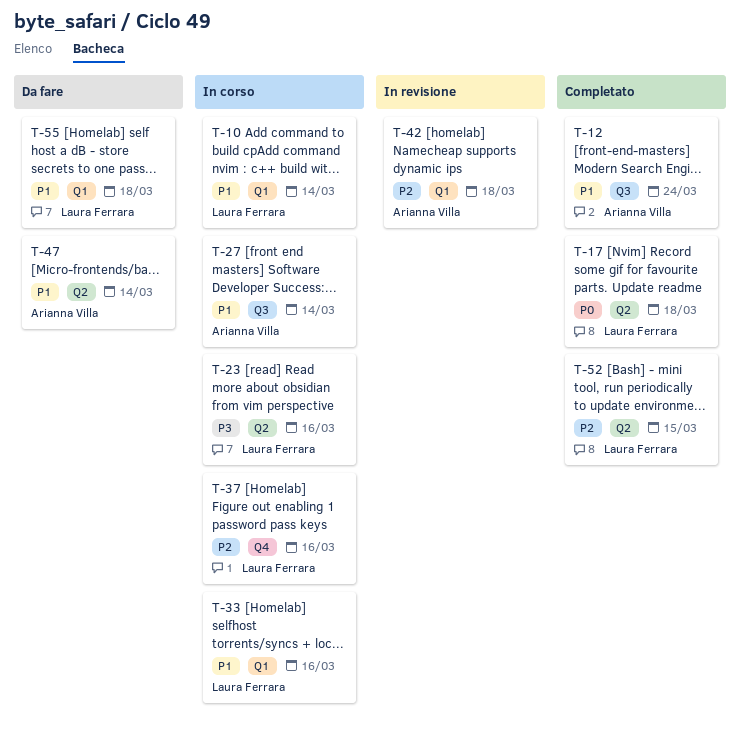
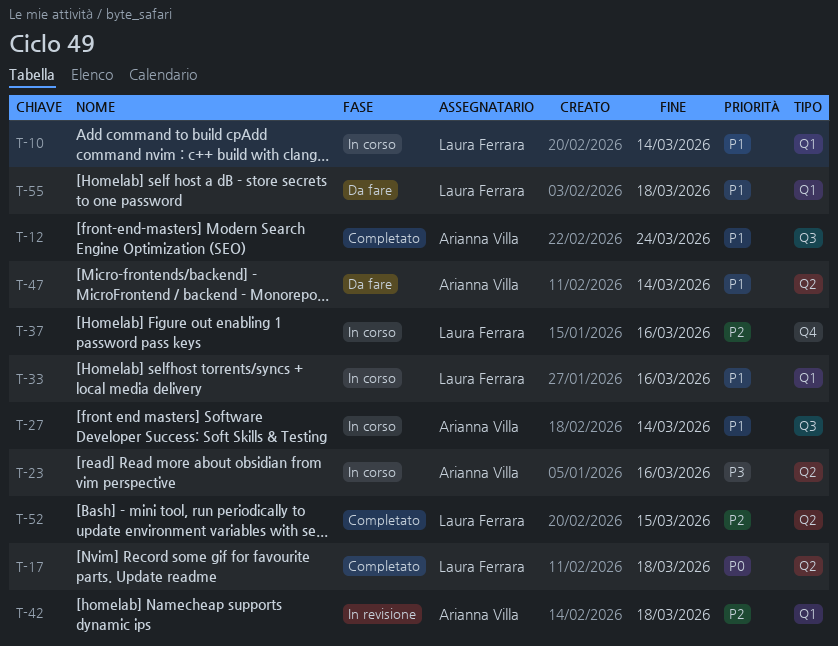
T-23, owner: Laura Ferrara -> Arianna Villa

